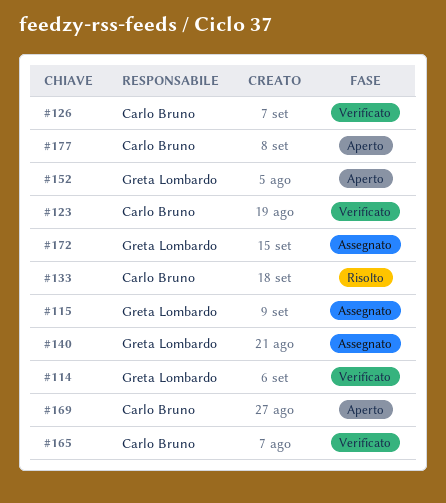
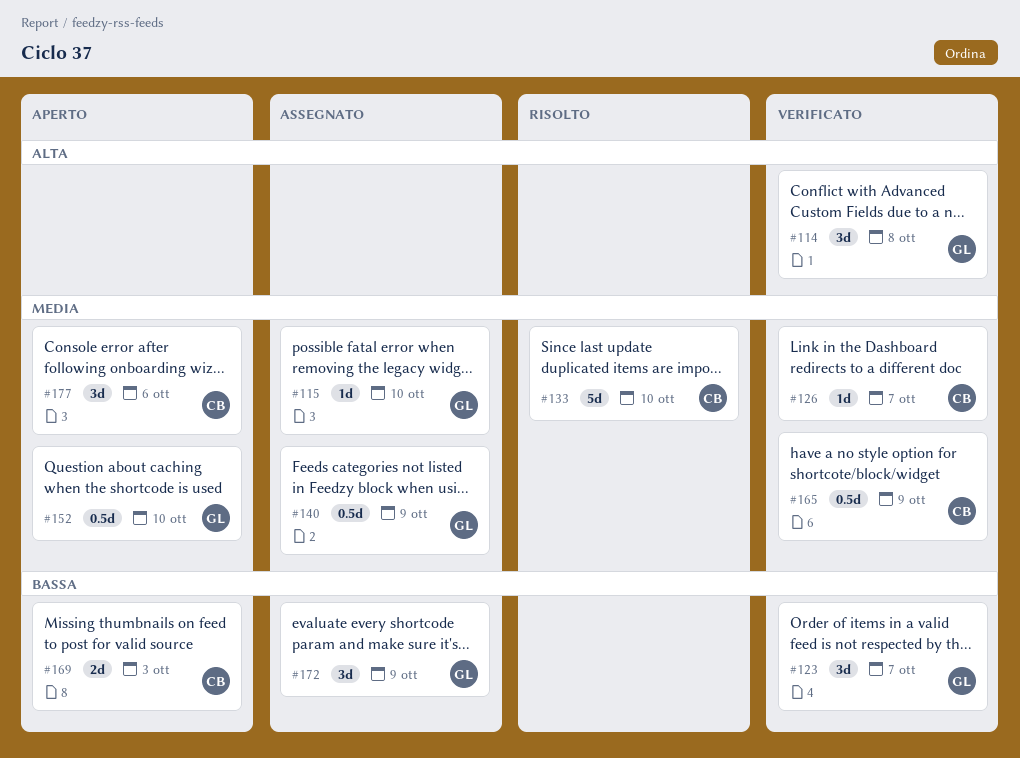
#123, owner: Carlo Bruno -> Greta Lombardo

